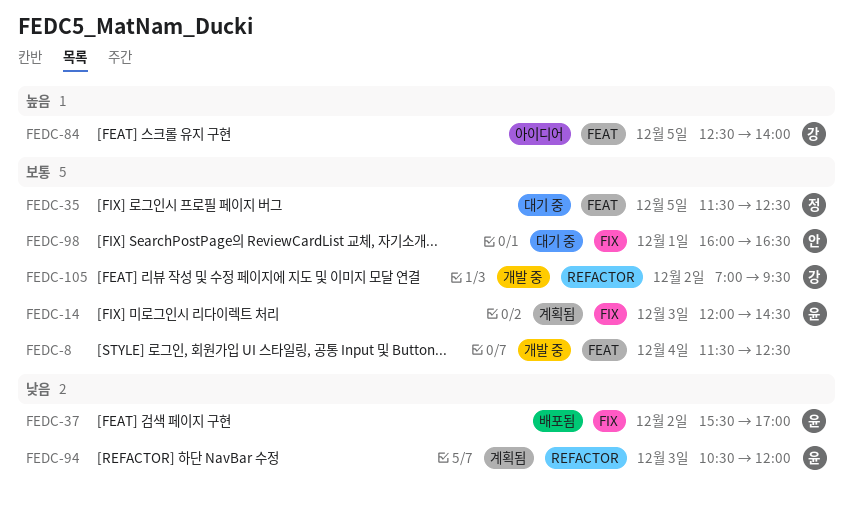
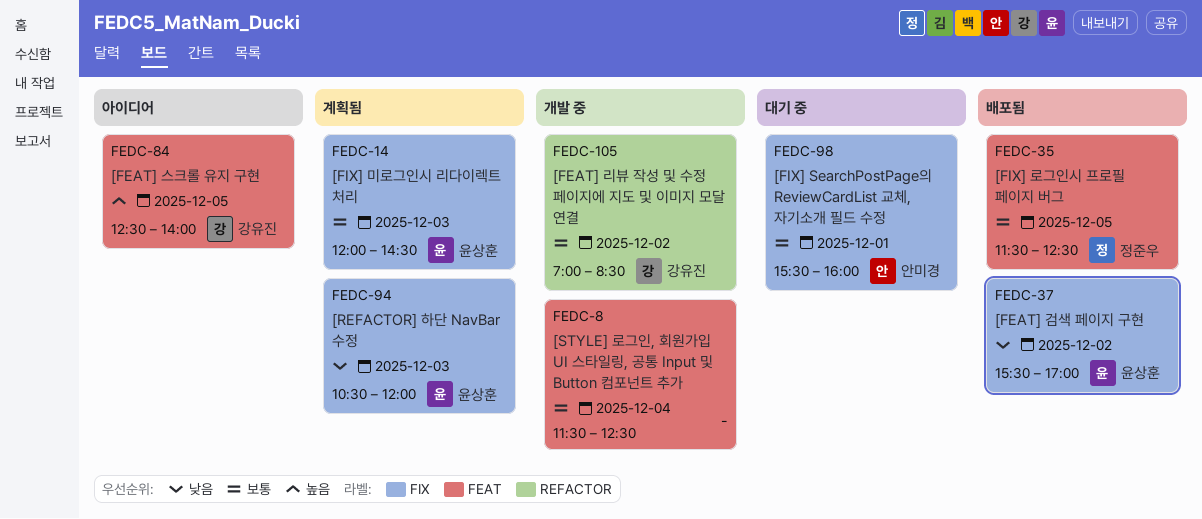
FEDC-35, status: 대기 중 -> 배포됨
FEDC-94, label: REFACTOR -> FIX
FEDC-98, begins: 16:00 -> 15:30
FEDC-98, ends: 16:30 -> 16:00
FEDC-105, ends: 09:30 -> 08:30

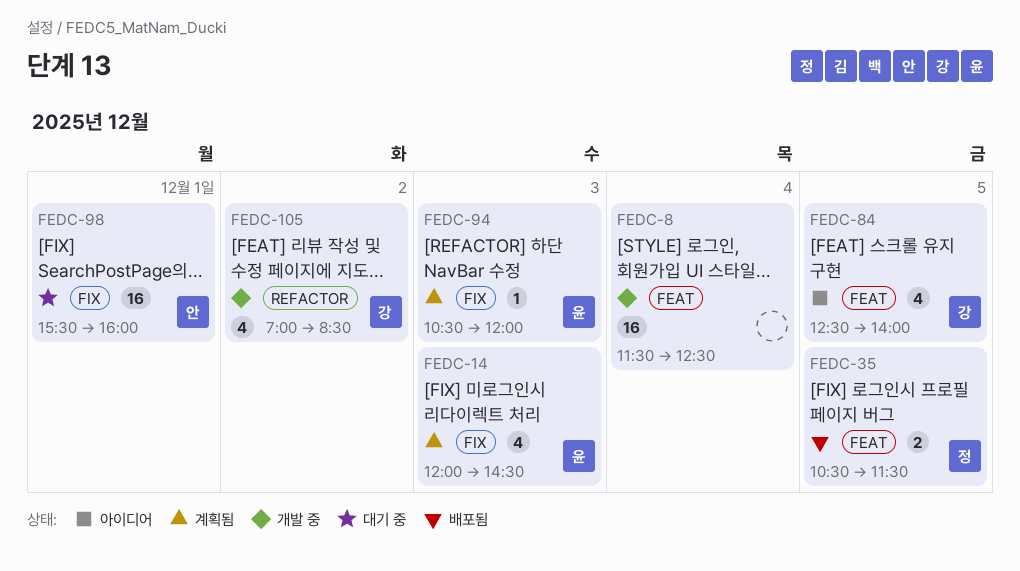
FEDC-35, begins: 11:30 -> 10:30
FEDC-35, ends: 12:30 -> 11:30
FEDC-37: present -> none

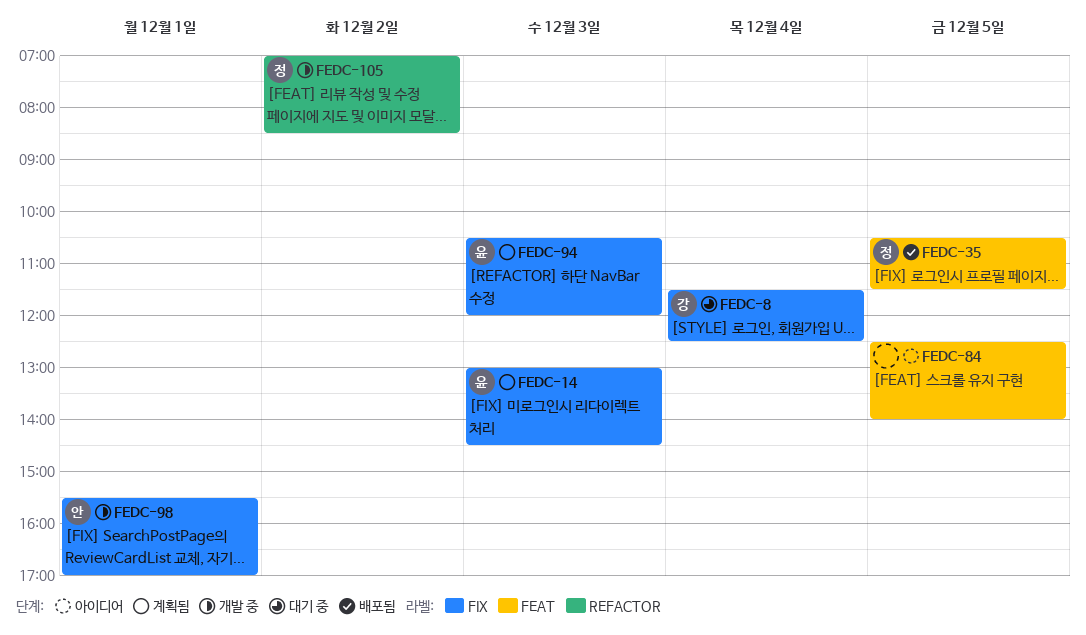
FEDC-8, status: 개발 중 -> 대기 중
FEDC-8, owner: none -> 강
FEDC-8, label: FEAT -> FIX
FEDC-14, begins: 12:00 -> 13:00
FEDC-84, owner: 강 -> none
FEDC-98, status: 대기 중 -> 개발 중
FEDC-98, ends: 16:00 -> 17:00
FEDC-105, owner: 강 -> 정

